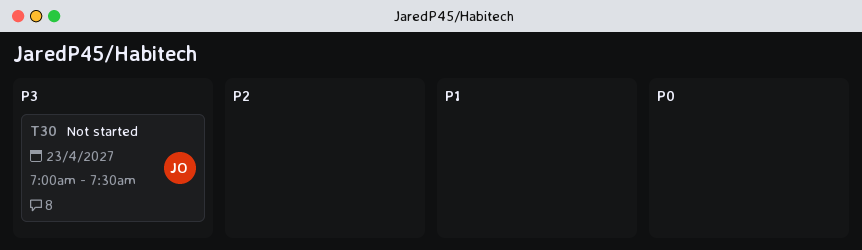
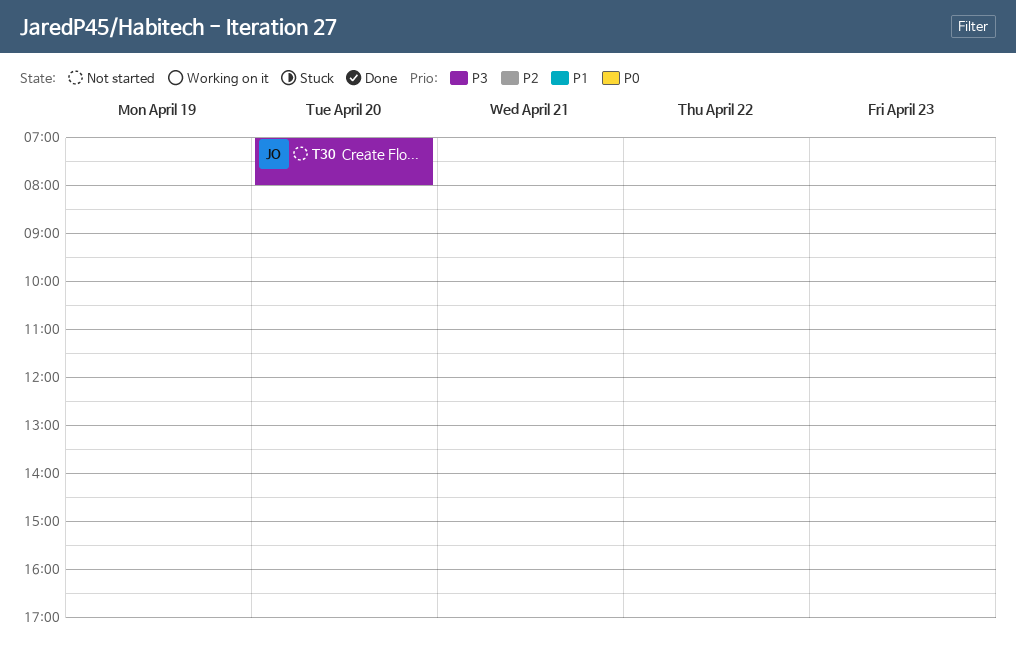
T30, day: Apr 23 -> Apr 20
T30, ends: 07:30 -> 08:00

